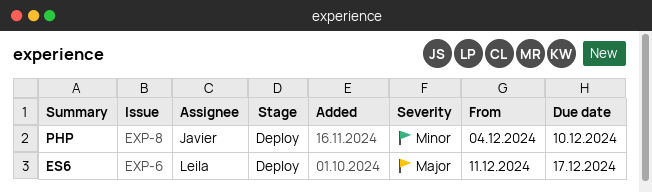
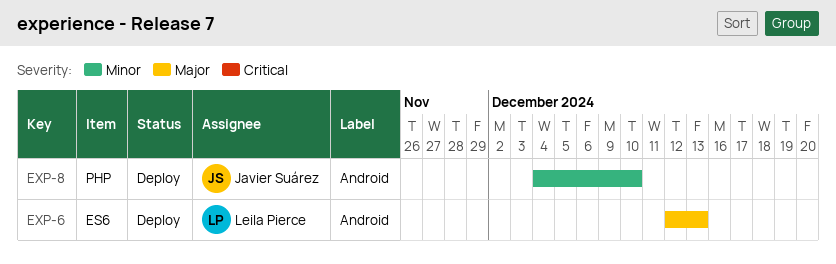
EXP-6, start: Dec 11 -> Dec 12
EXP-6, due: Dec 17 -> Dec 13

